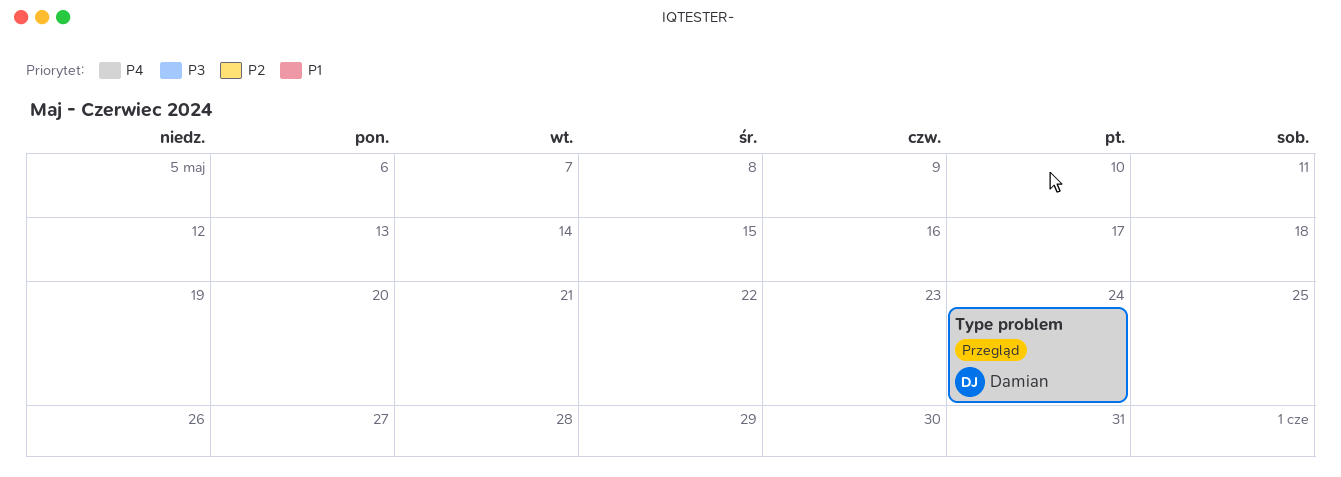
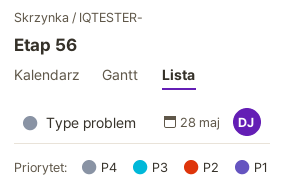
Type problem, due: May 24 -> May 28

